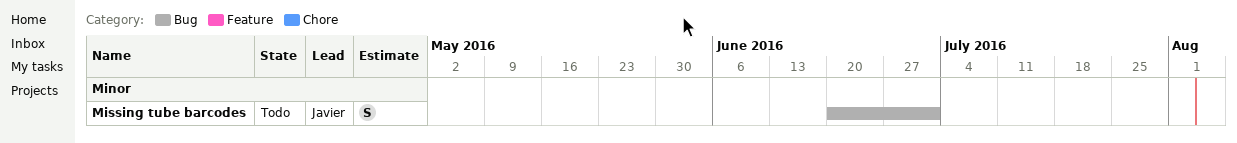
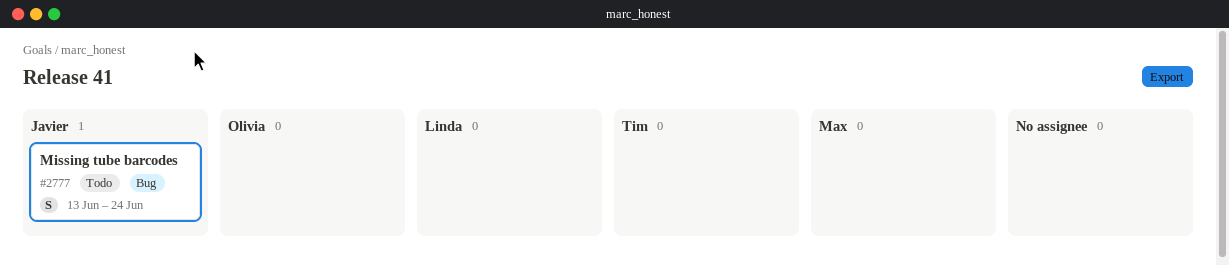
Missing tube barcodes, start: Jun 20 -> Jun 13
Missing tube barcodes, due: Jul 1 -> Jun 24

